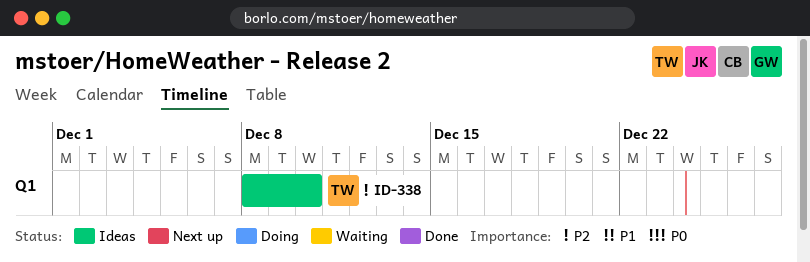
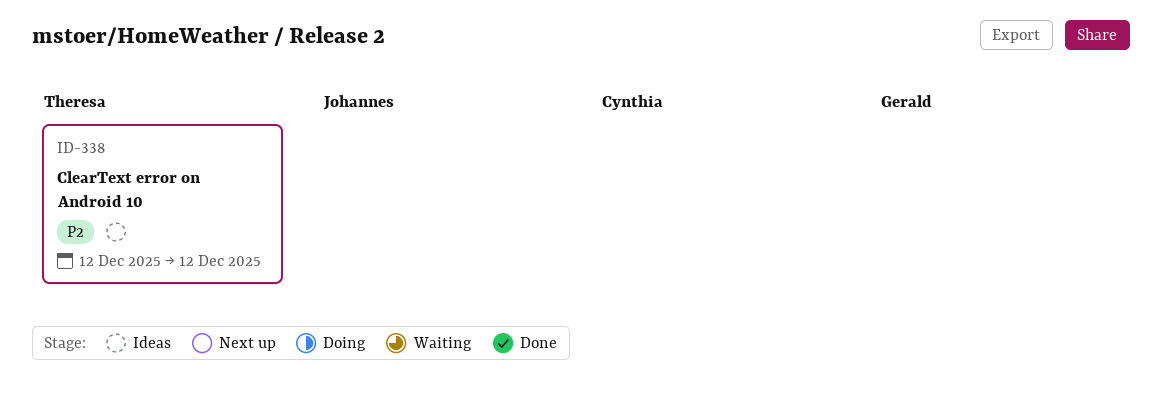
ID-338, start: Dec 8 -> Dec 12
ID-338, due: Dec 10 -> Dec 12

